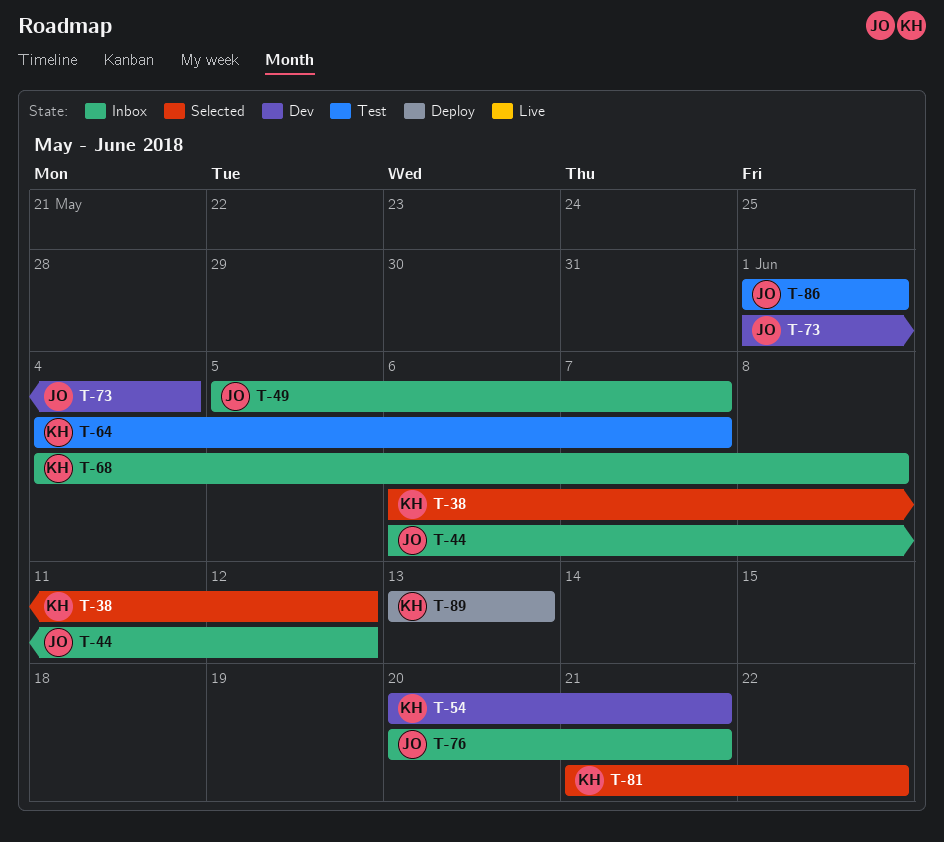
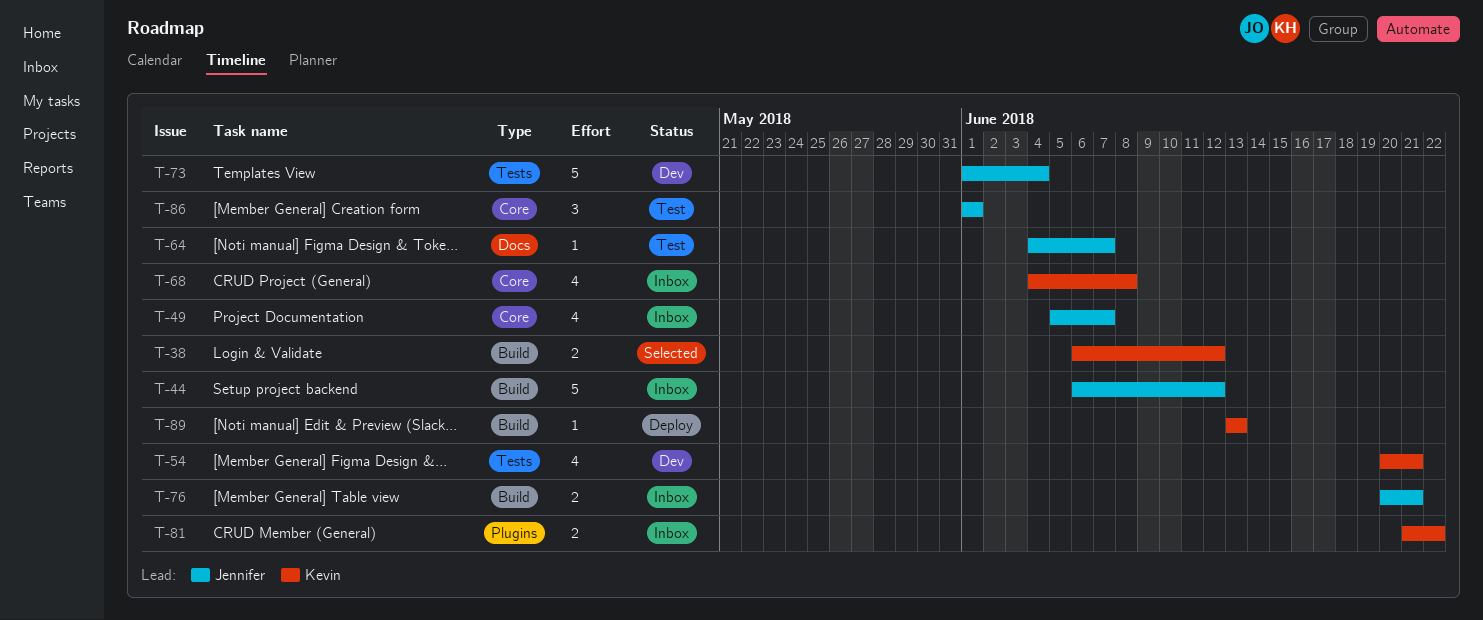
T-64, owner: Kevin -> Jennifer
T-81, status: Selected -> Inbox

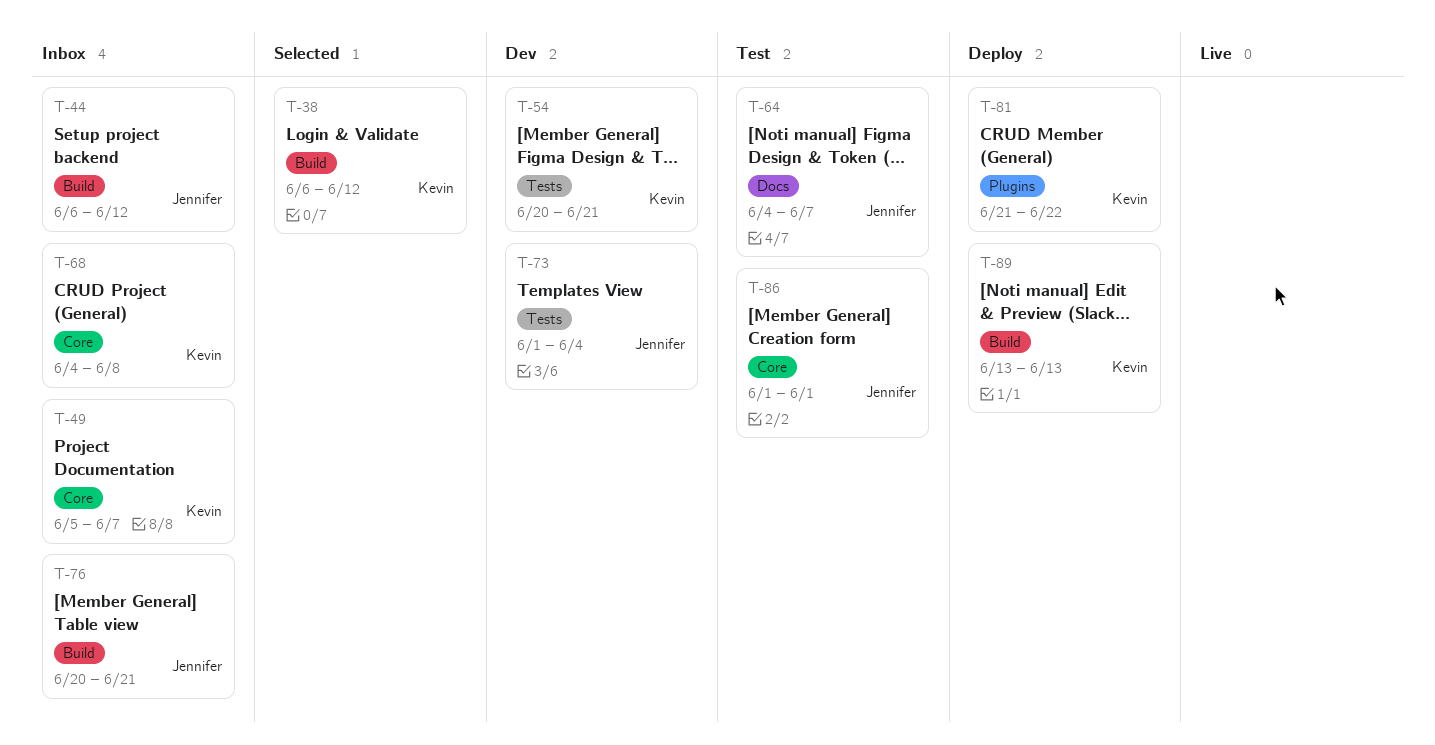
T-49, owner: Jennifer -> Kevin
T-81, status: Inbox -> Deploy

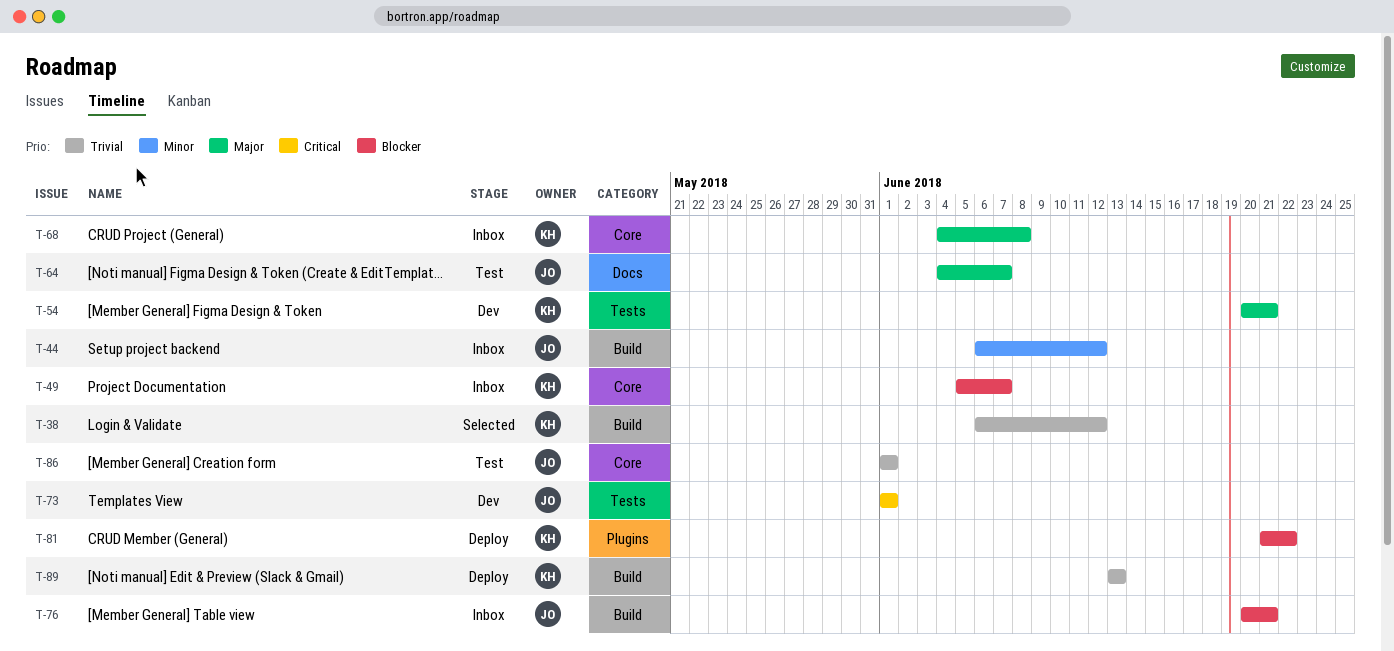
T-73, due: Jun 4 -> Jun 1

